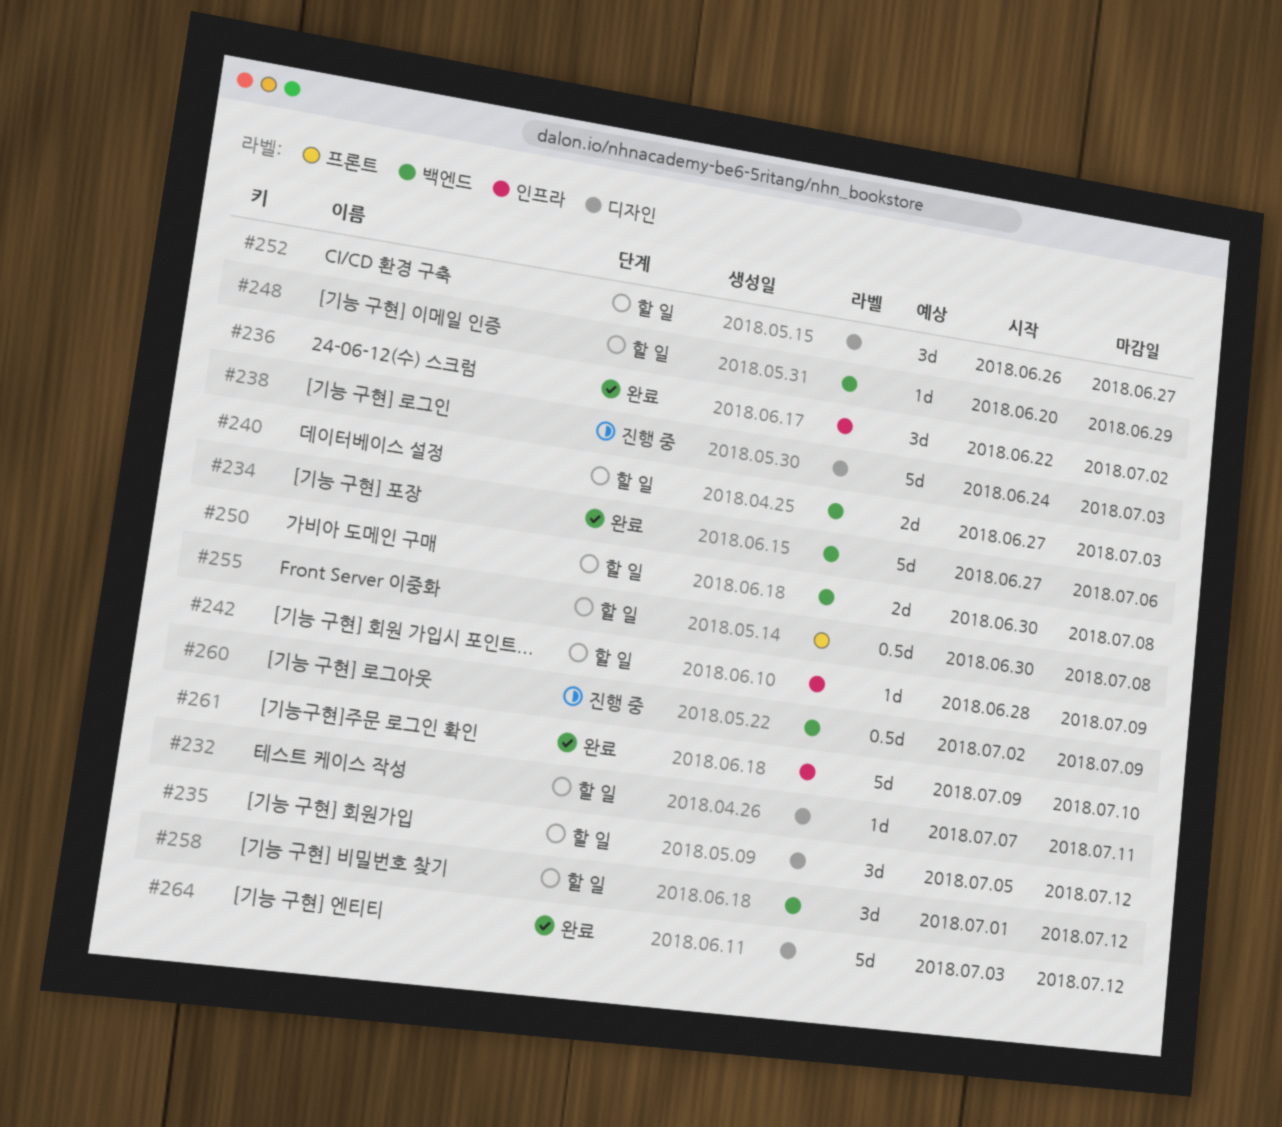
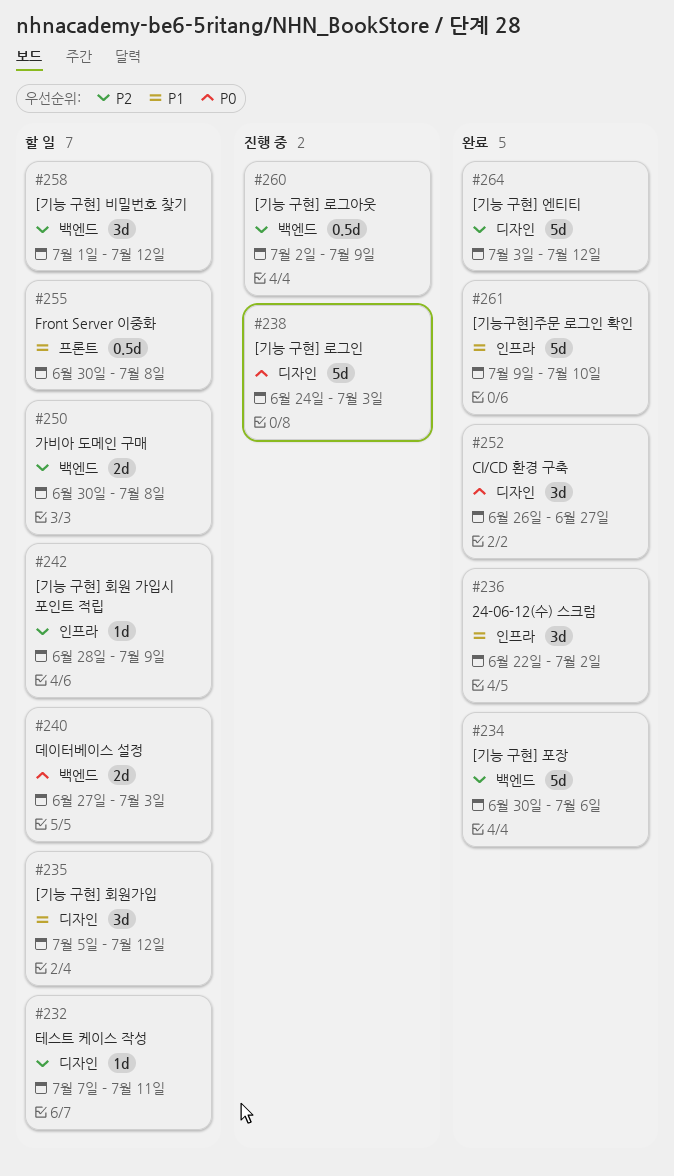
#234, start: Jun 27 -> Jun 30
#248: present -> none
#252, status: 할 일 -> 완료

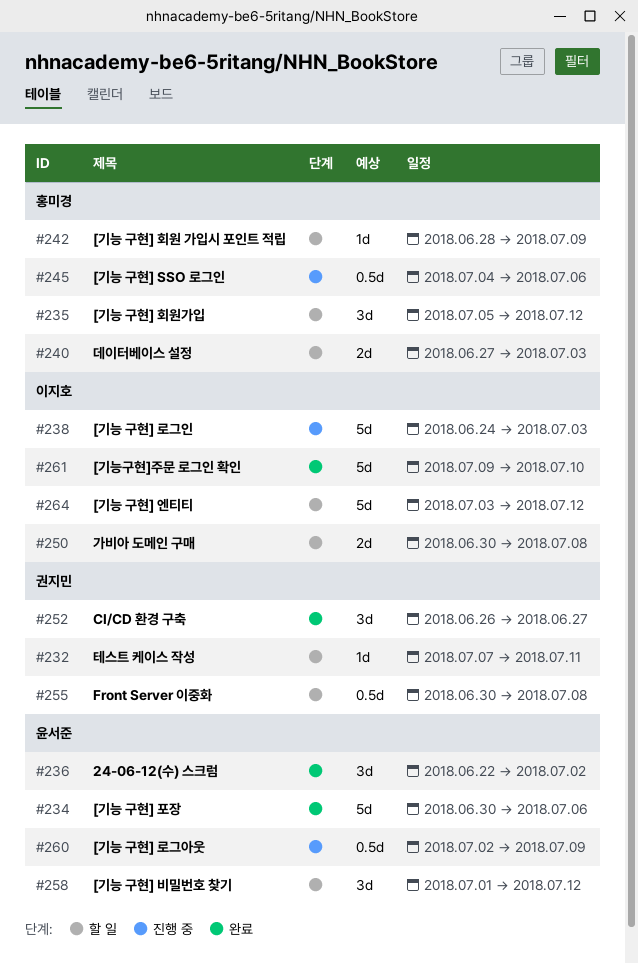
#245: none -> present
#264, status: 완료 -> 할 일

